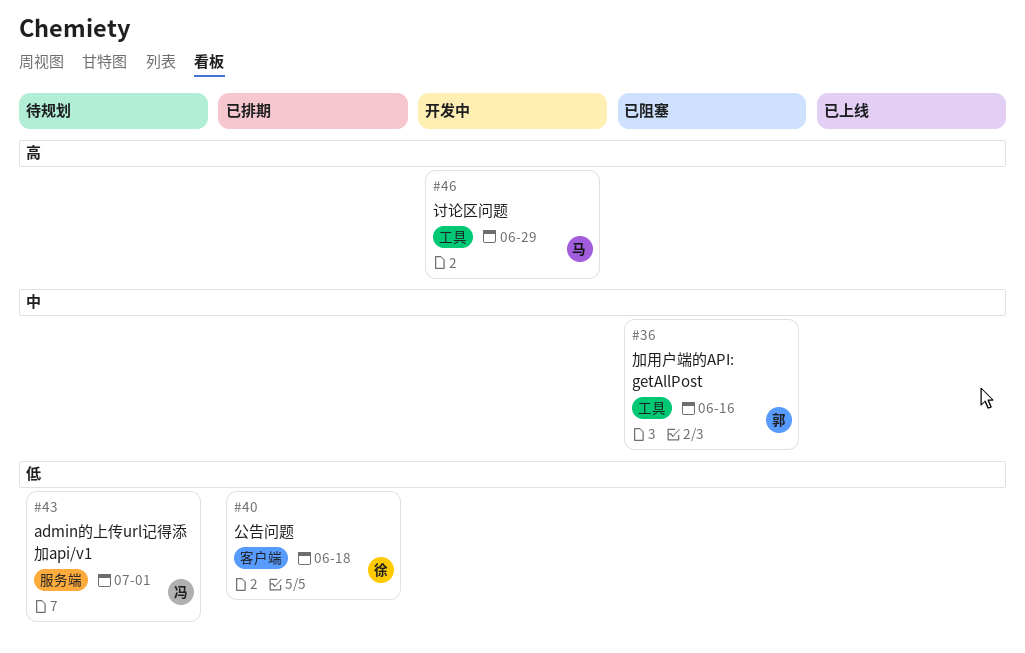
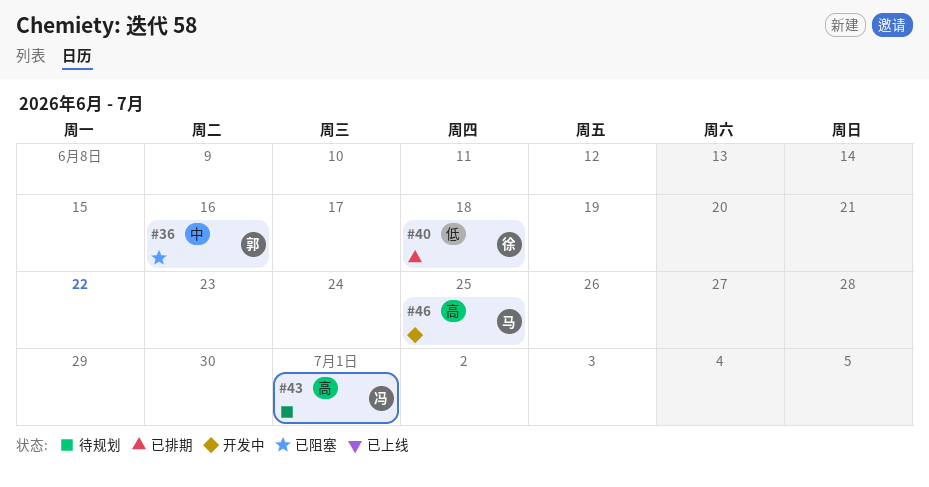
#43, priority: 低 -> 高
#46, due: Jun 29 -> Jun 25

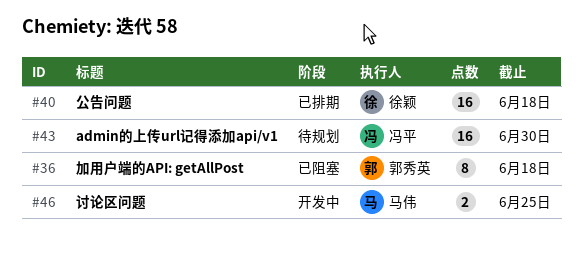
#36, due: Jun 16 -> Jun 18
#43, due: Jul 1 -> Jun 30

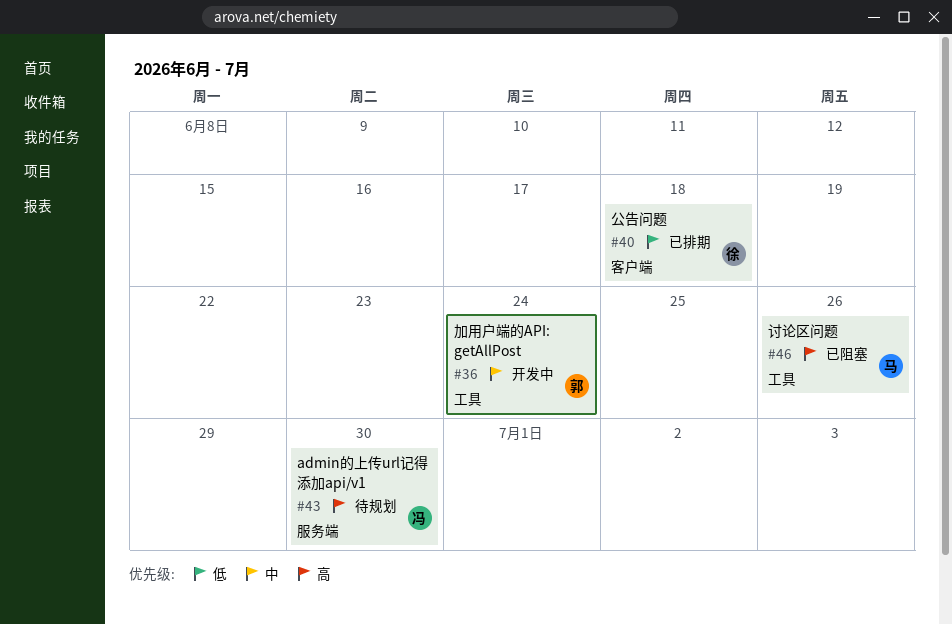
#36, status: 已阻塞 -> 开发中
#36, due: Jun 18 -> Jun 24
#46, status: 开发中 -> 已阻塞
#46, due: Jun 25 -> Jun 26

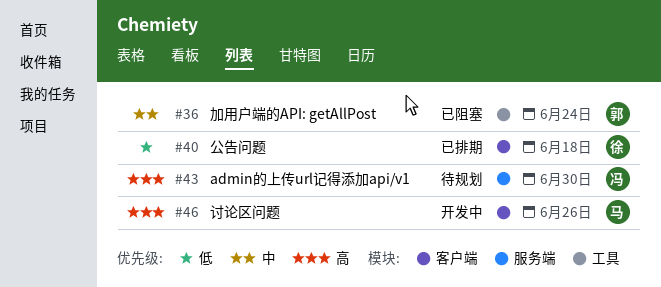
#36, status: 开发中 -> 已阻塞
#46, status: 已阻塞 -> 开发中
#46, label: 工具 -> 客户端

